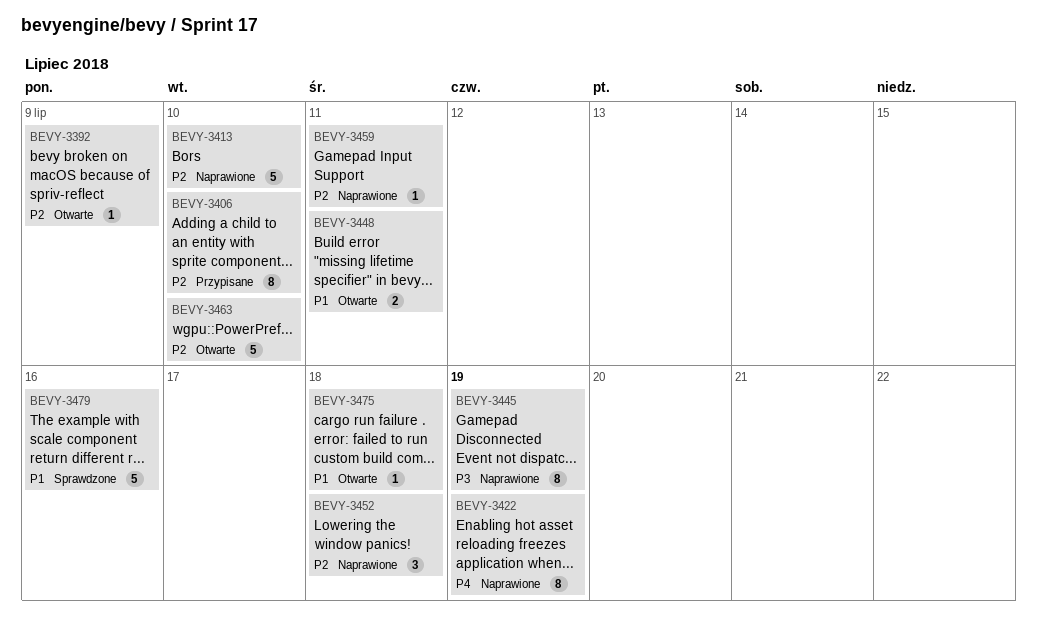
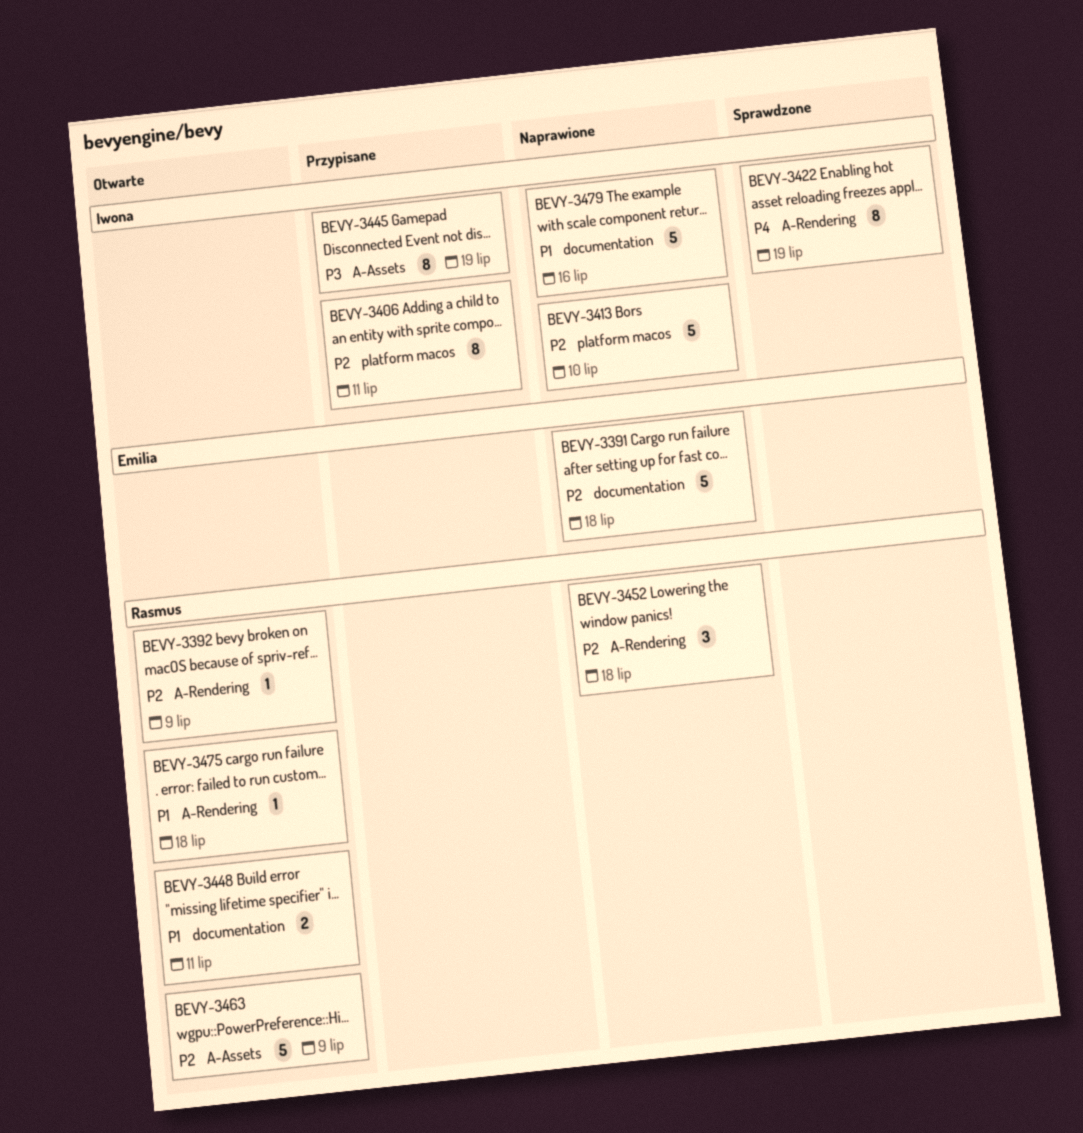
BEVY-3391: none -> present
BEVY-3406, due: Jul 10 -> Jul 11
BEVY-3422, status: Naprawione -> Sprawdzone
BEVY-3445, status: Naprawione -> Przypisane
BEVY-3459: present -> none
BEVY-3463, due: Jul 10 -> Jul 9
BEVY-3479, status: Sprawdzone -> Naprawione

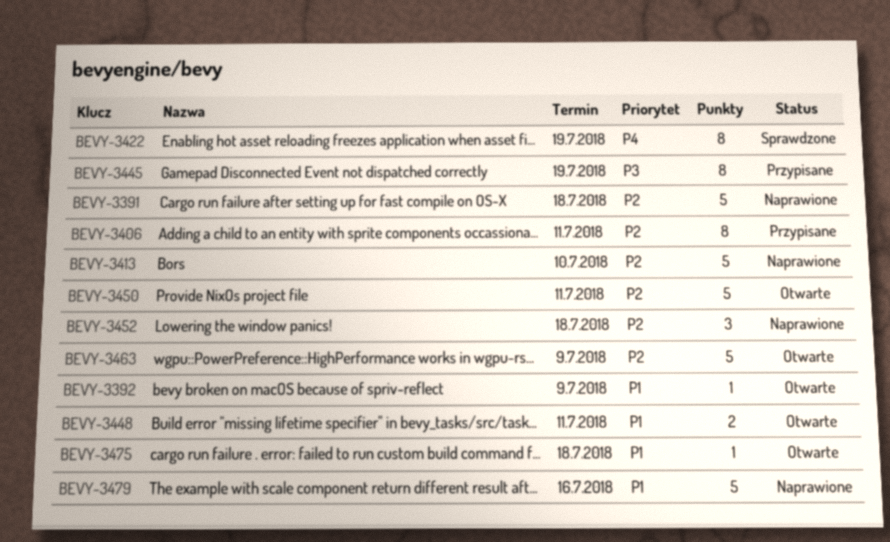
BEVY-3392, priority: P2 -> P1
BEVY-3450: none -> present

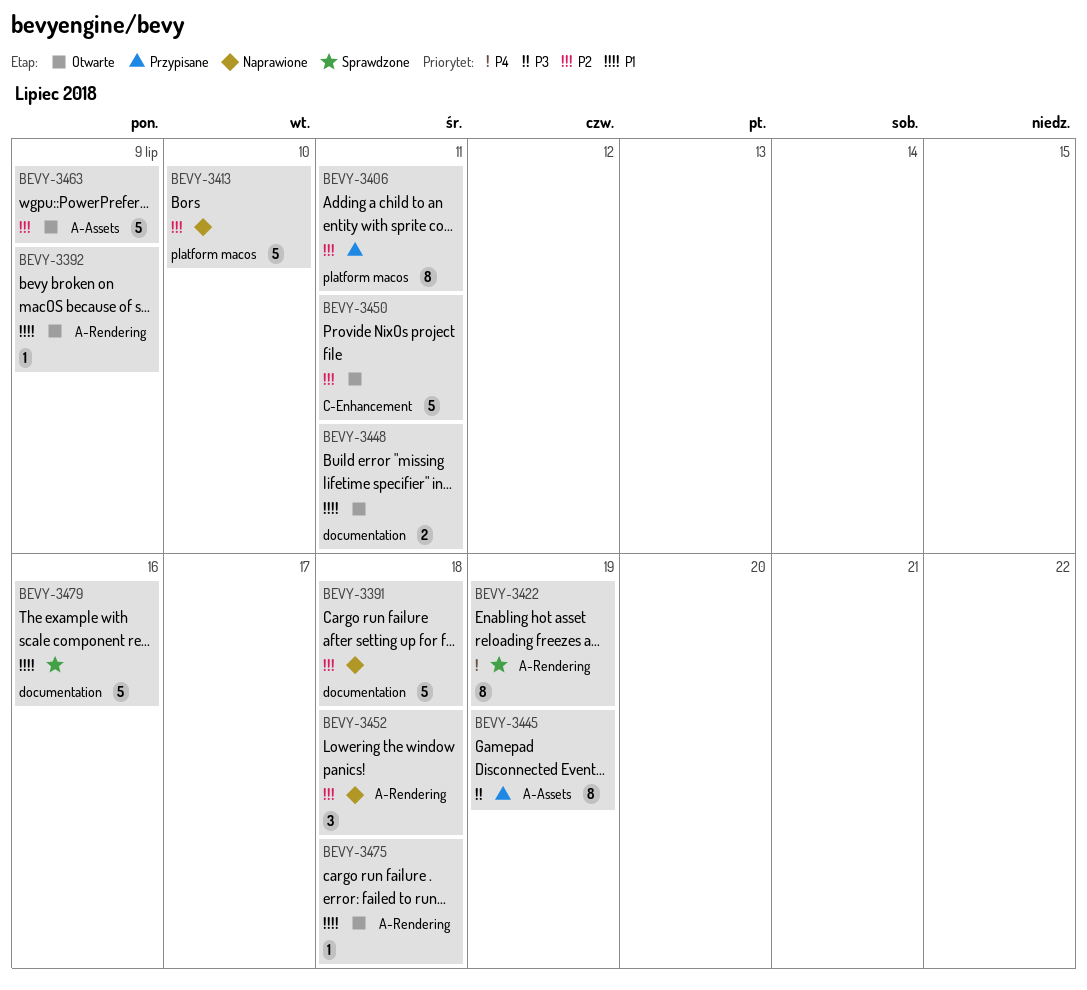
BEVY-3479, status: Naprawione -> Sprawdzone

